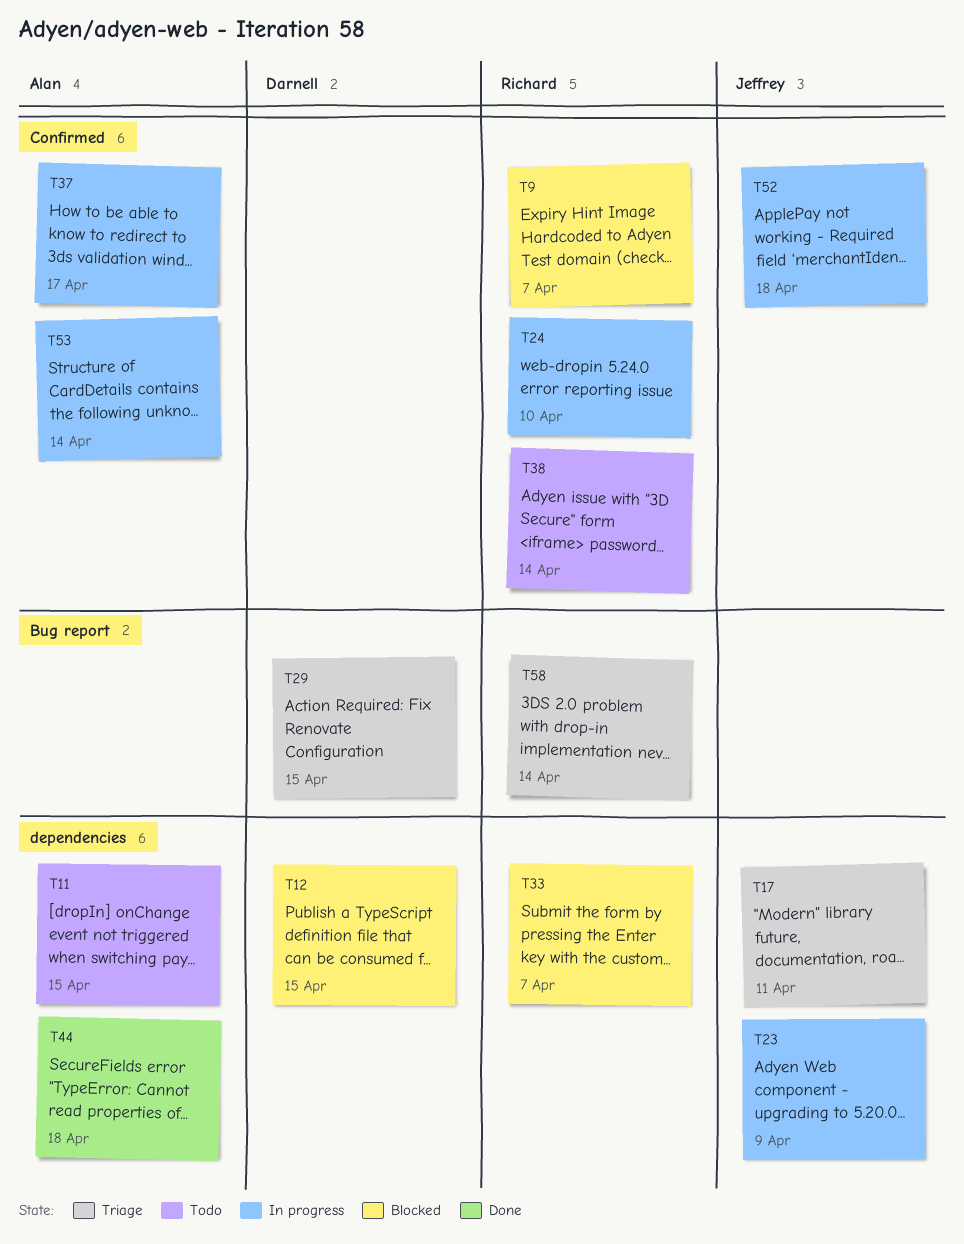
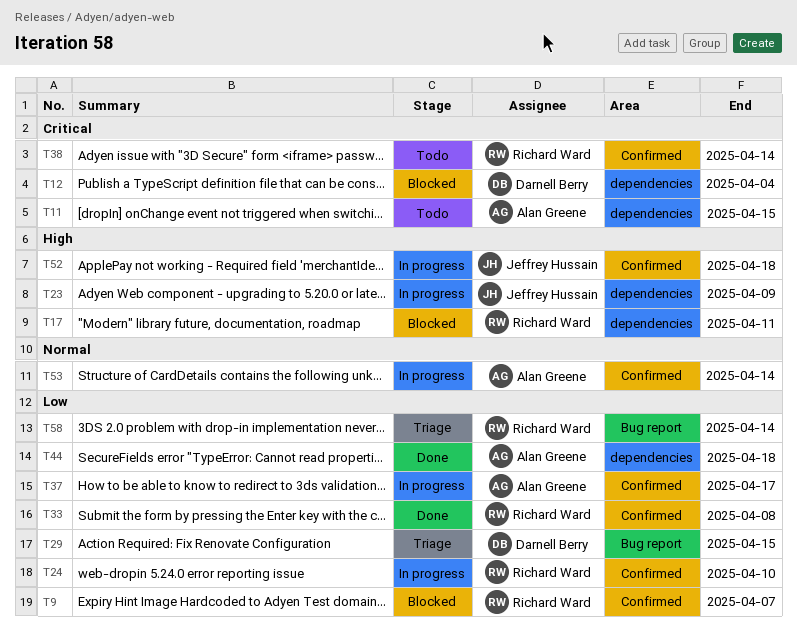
T12, due: Apr 15 -> Apr 4
T17, status: Triage -> Blocked
T17, owner: Jeffrey Hussain -> Richard Ward
T33, status: Blocked -> Done
T33, label: dependencies -> Confirmed
T33, due: Apr 7 -> Apr 8

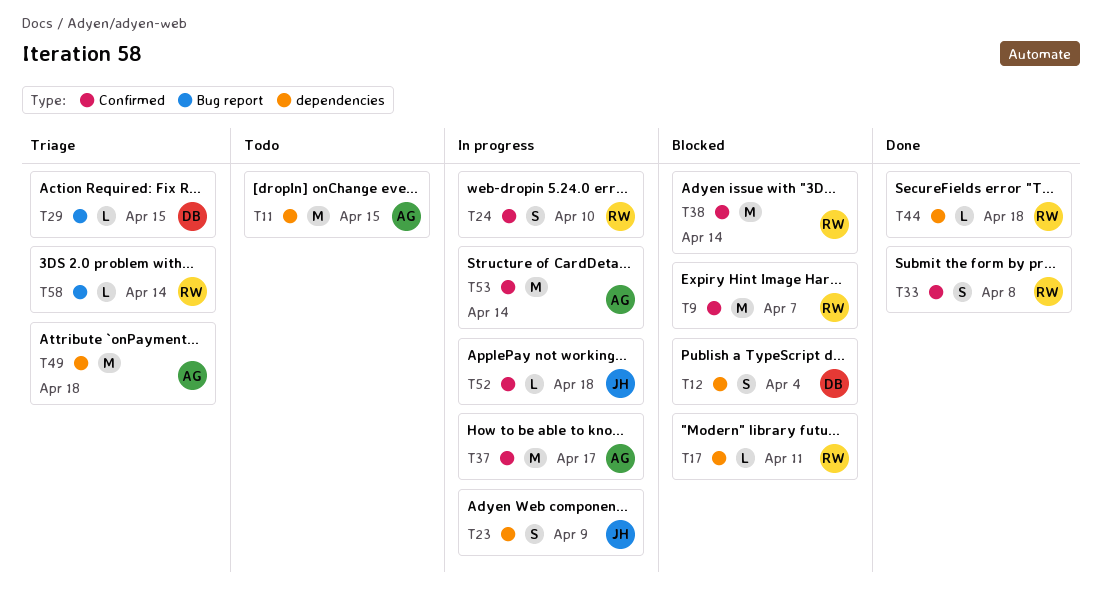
T38, status: Todo -> Blocked
T44, owner: Alan Greene -> Richard Ward
T49: none -> present

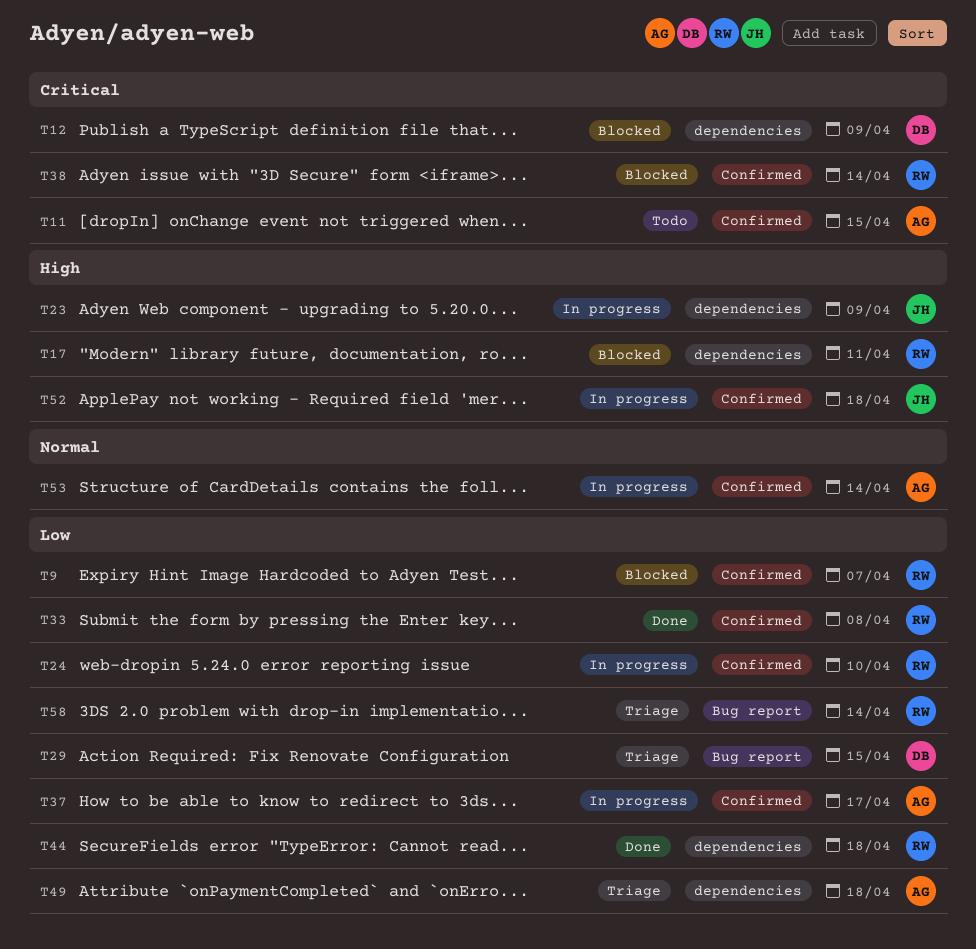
T11, label: dependencies -> Confirmed
T12, due: Apr 4 -> Apr 9

